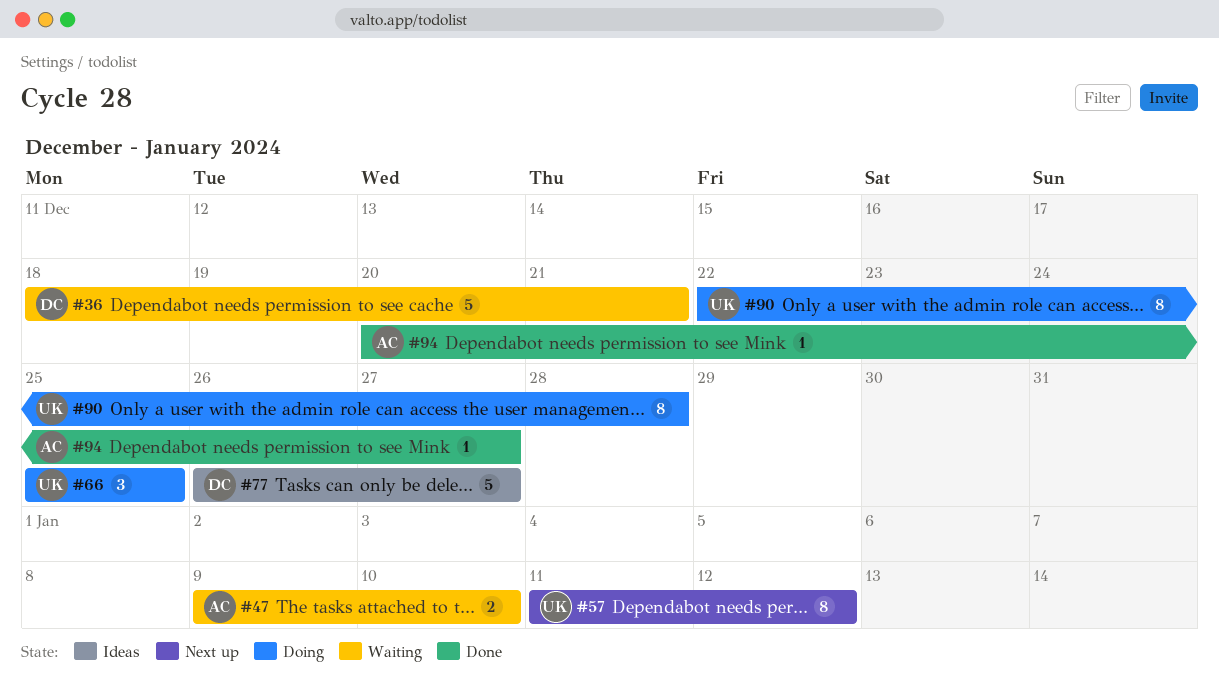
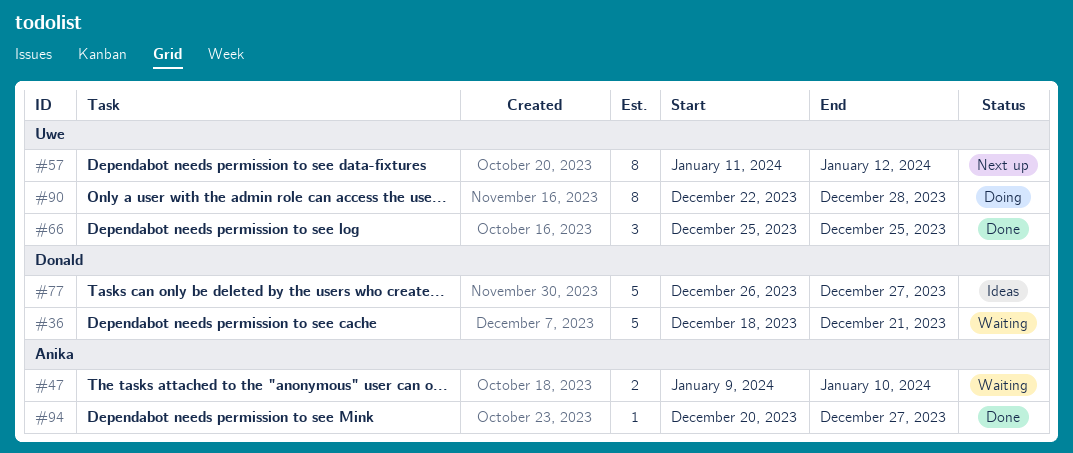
#66, status: Doing -> Done

